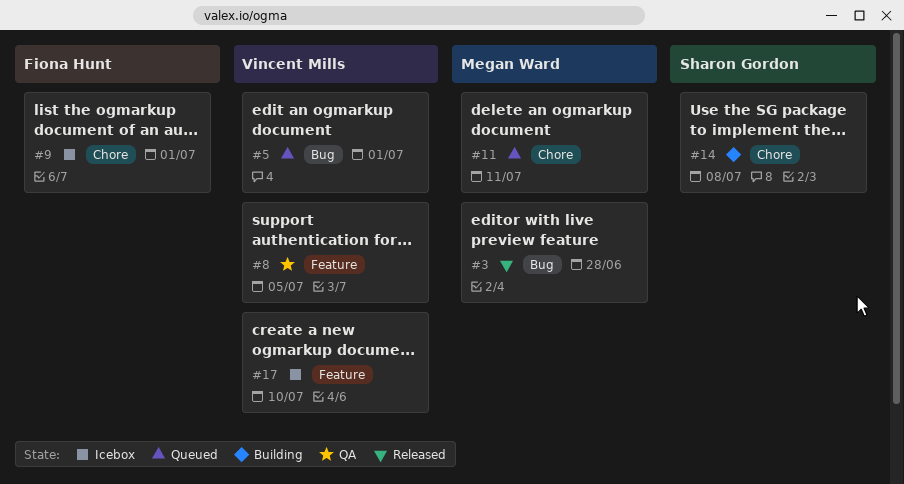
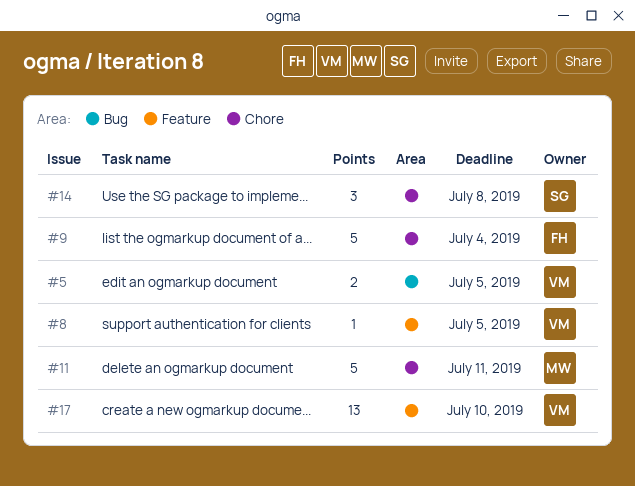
#3: present -> none
#5, due: Jul 1 -> Jul 5
#9, due: Jul 1 -> Jul 4

